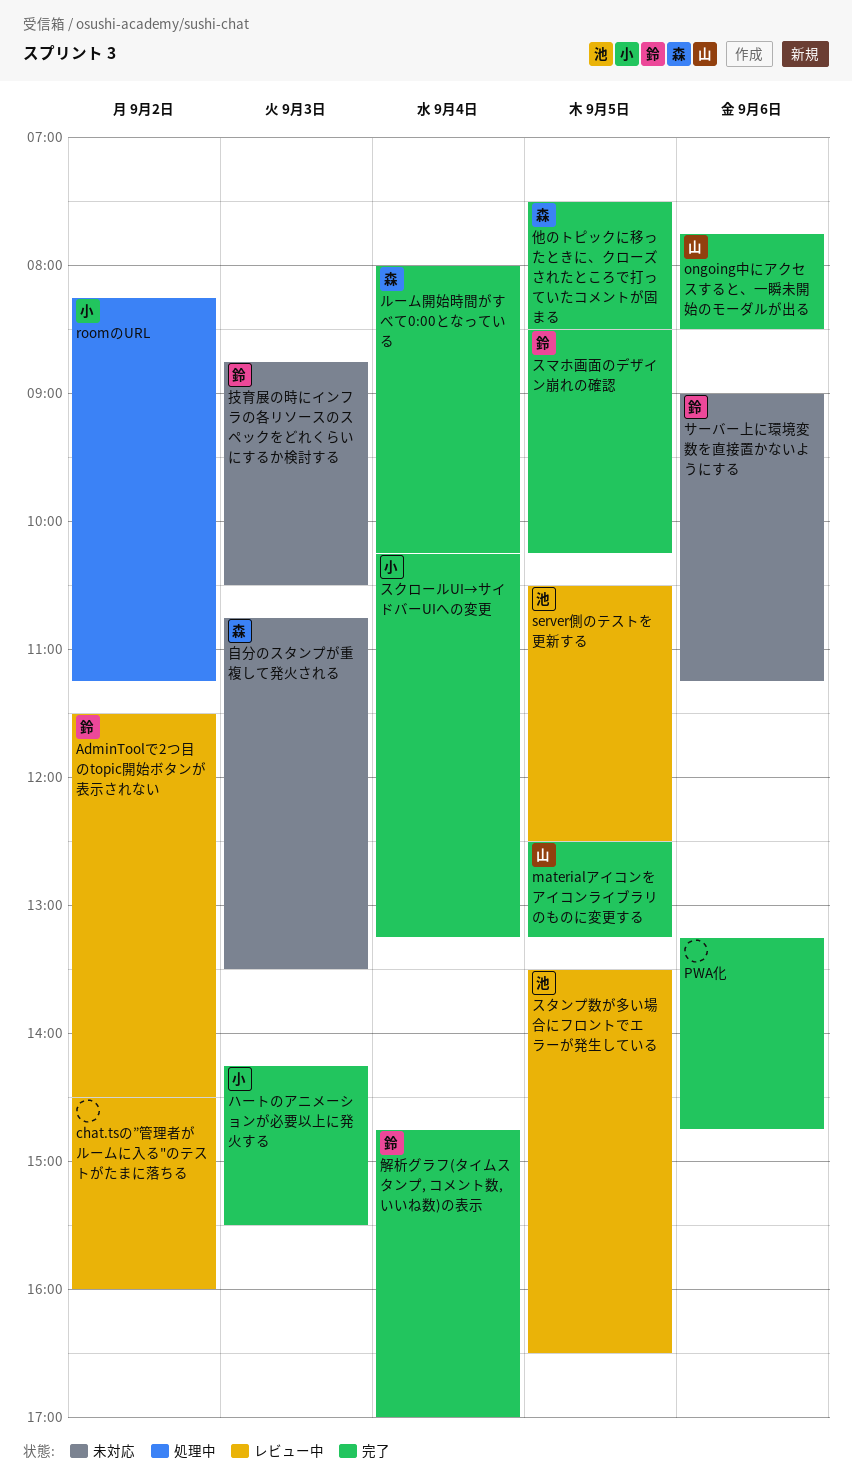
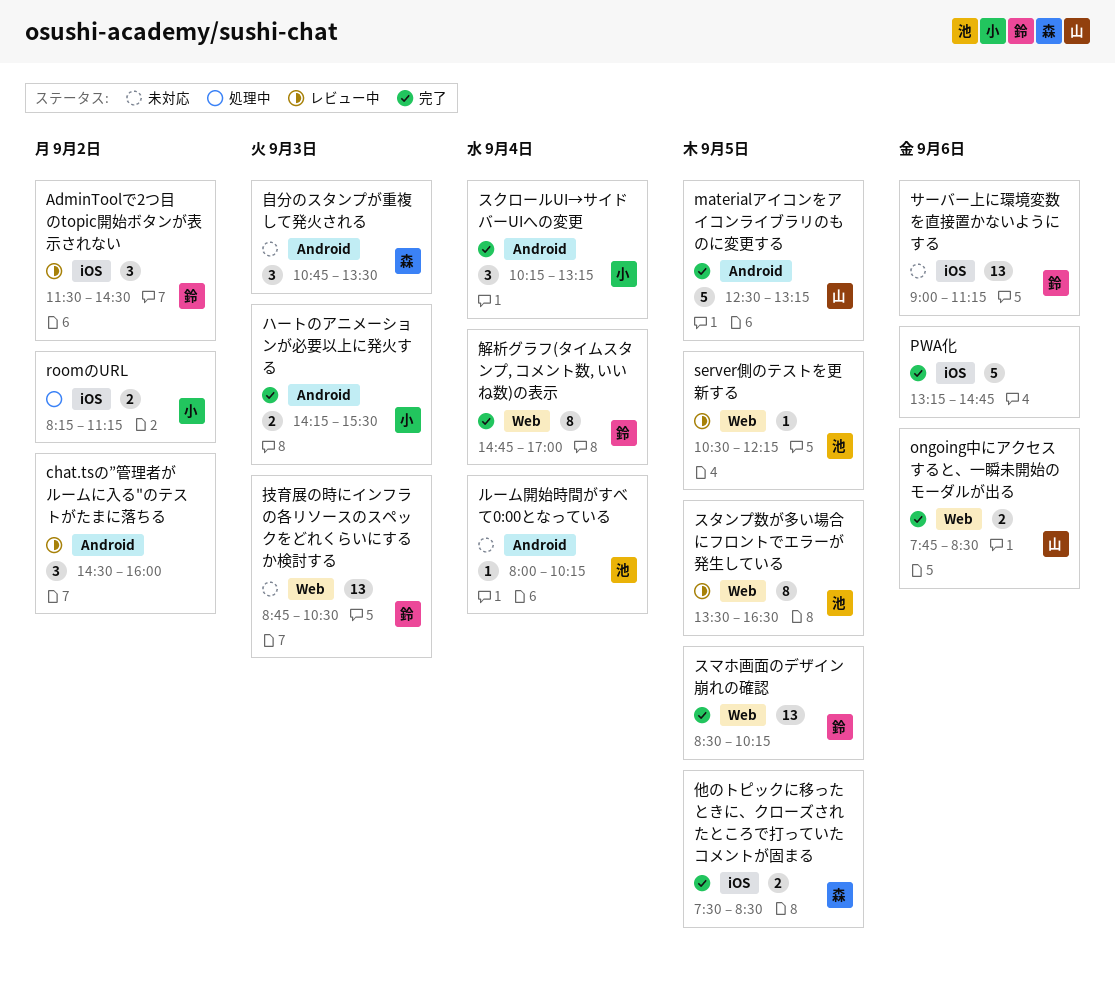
server側のテストを更新する, ends: 12:30 -> 12:15
ルーム開始時間がすべて0:00となっている, status: 完了 -> 未対応
ルーム開始時間がすべて0:00となっている, owner: 森 -> 池

